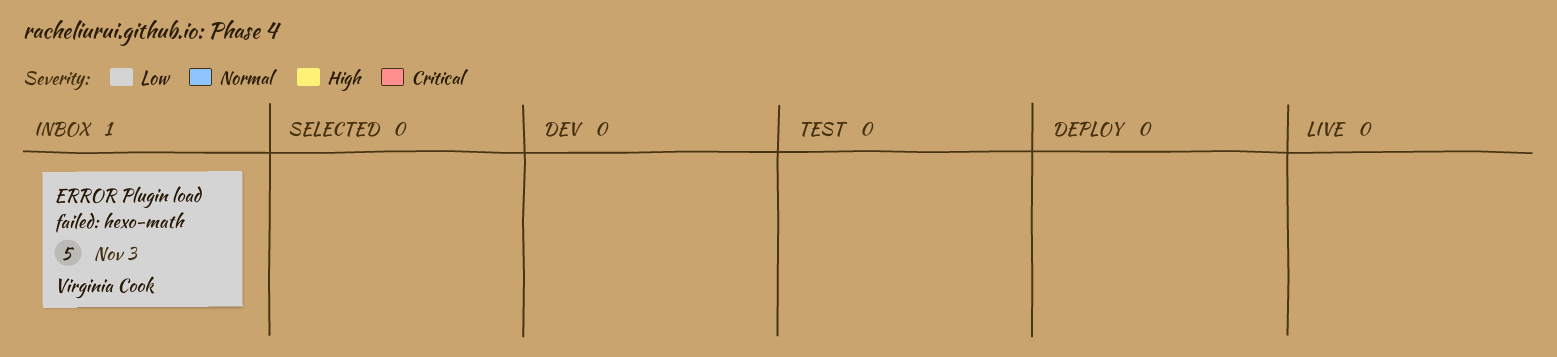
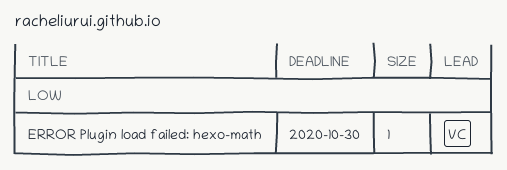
ERROR Plugin load failed: hexo-math, estimate: 5 -> 1
ERROR Plugin load failed: hexo-math, due: Nov 3 -> Oct 30

